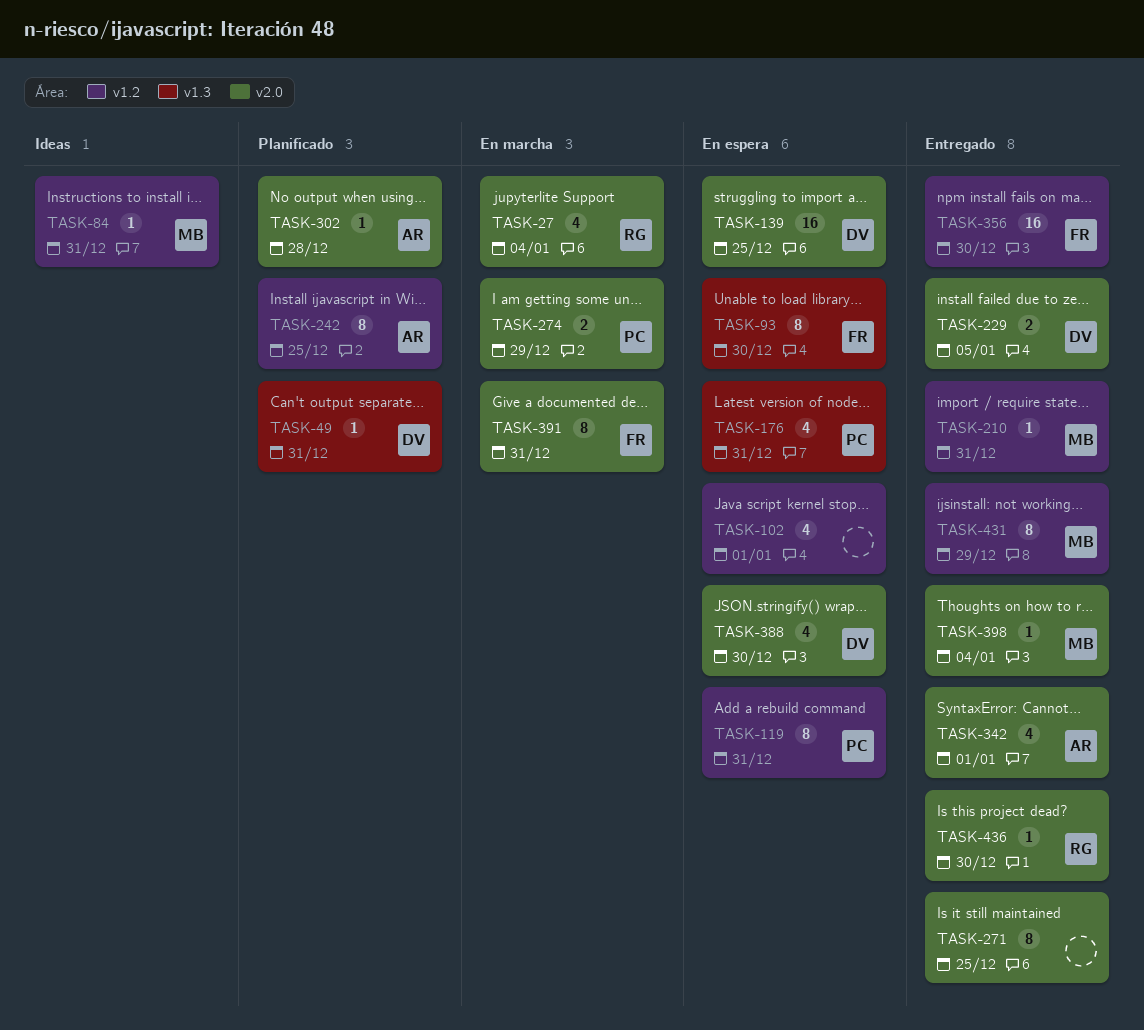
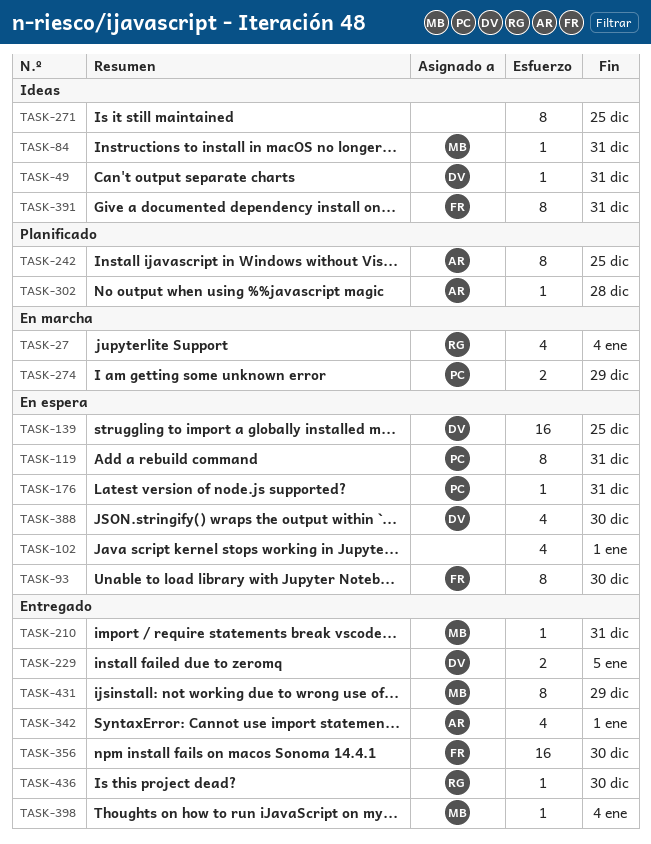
TASK-49, status: Planificado -> Ideas
TASK-176, estimate: 4 -> 1
TASK-271, status: Entregado -> Ideas
TASK-391, status: En marcha -> Ideas

